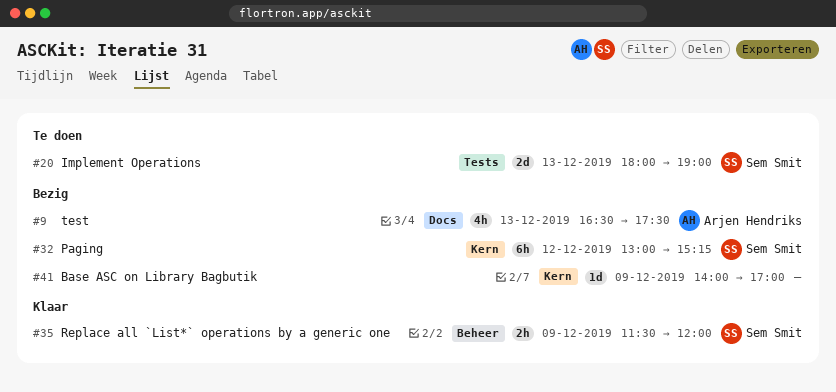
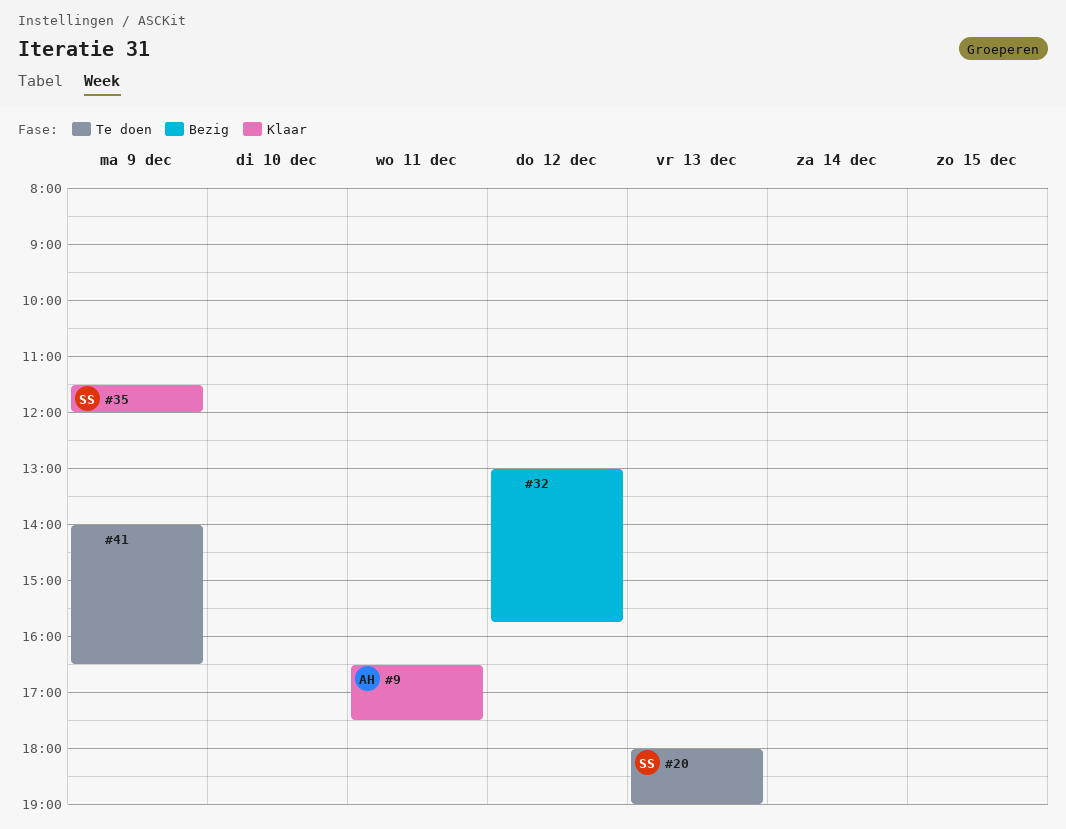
#9, status: Bezig -> Klaar
#9, day: Dec 13 -> Dec 11
#32, owner: Sem Smit -> none
#32, ends: 15:15 -> 15:45
#41, status: Bezig -> Te doen
#41, ends: 17:00 -> 16:30

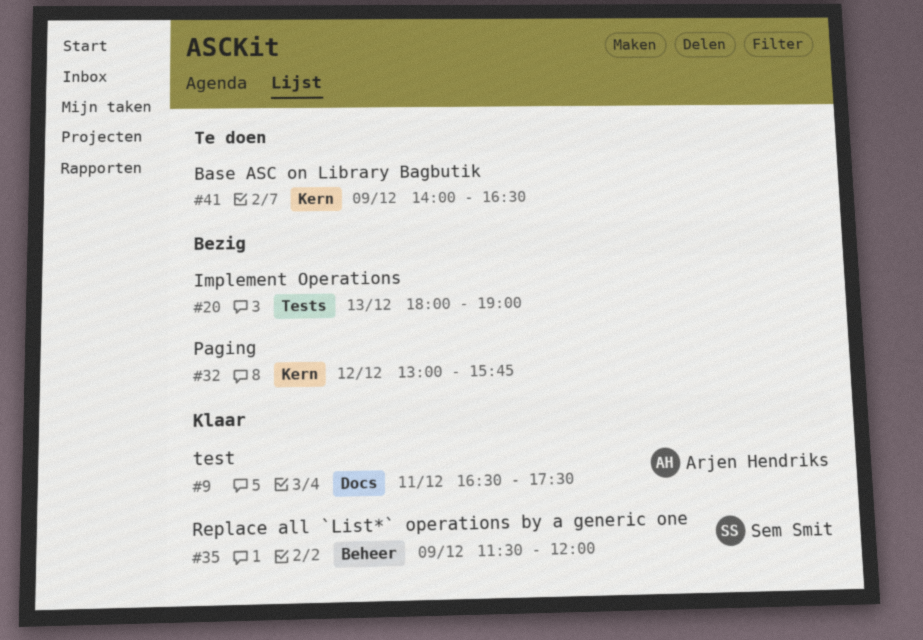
#20, status: Te doen -> Bezig
#20, owner: Sem Smit -> none

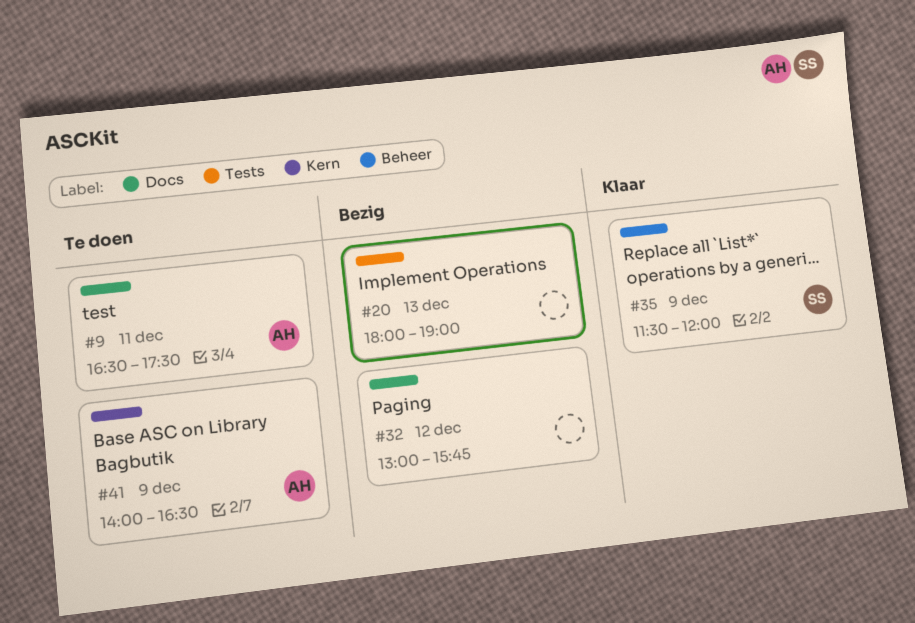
#9, status: Klaar -> Te doen
#32, label: Kern -> Docs
#41, owner: none -> Arjen Hendriks

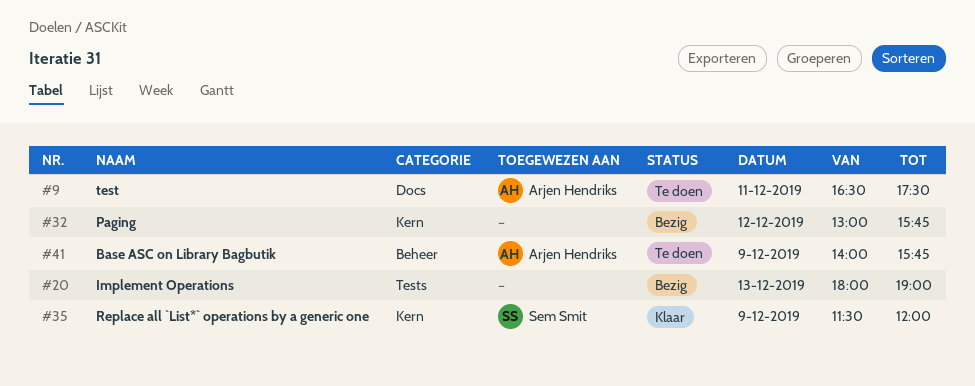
#32, label: Docs -> Kern
#35, label: Beheer -> Kern
#41, label: Kern -> Beheer
#41, ends: 16:30 -> 15:45

